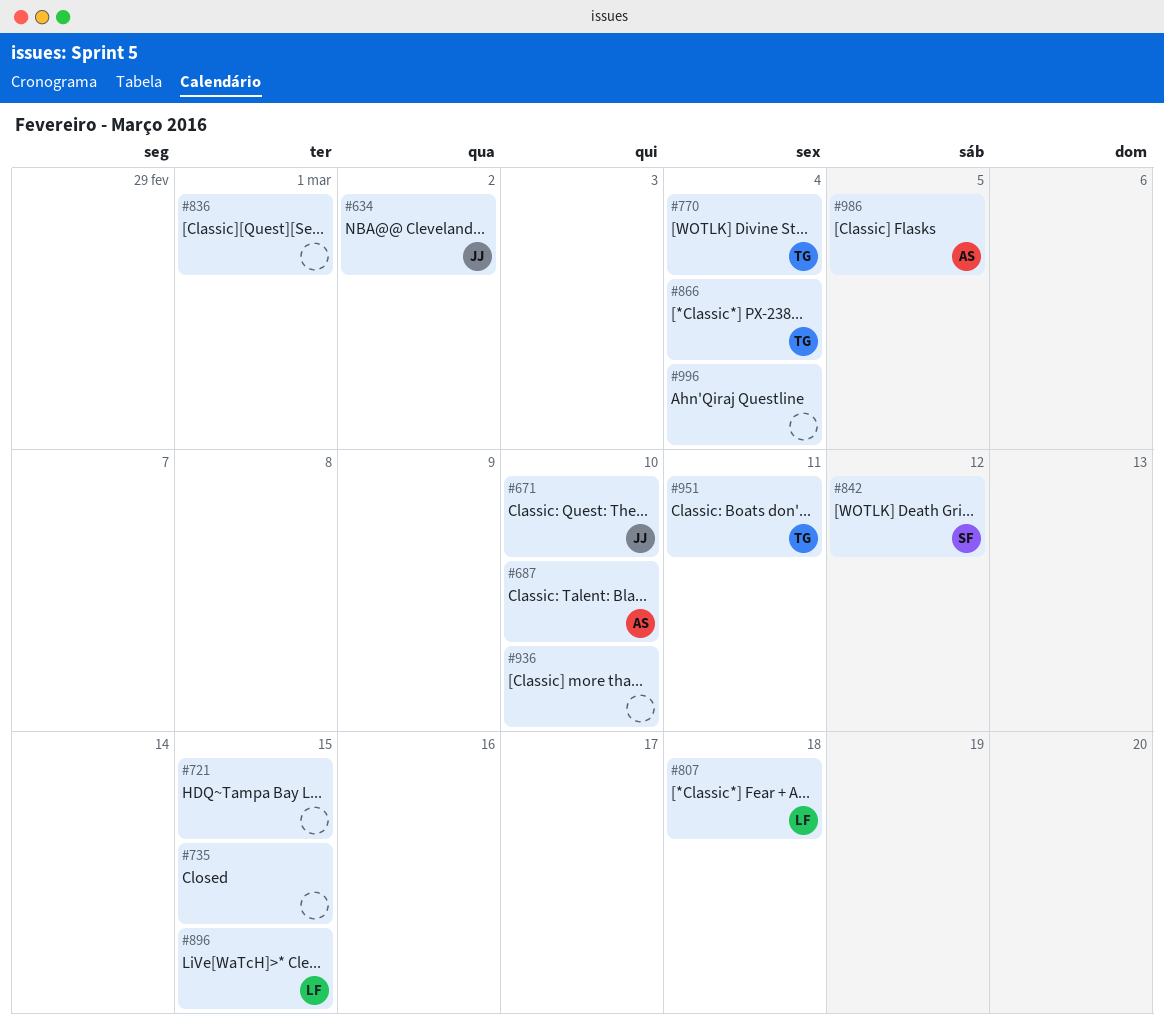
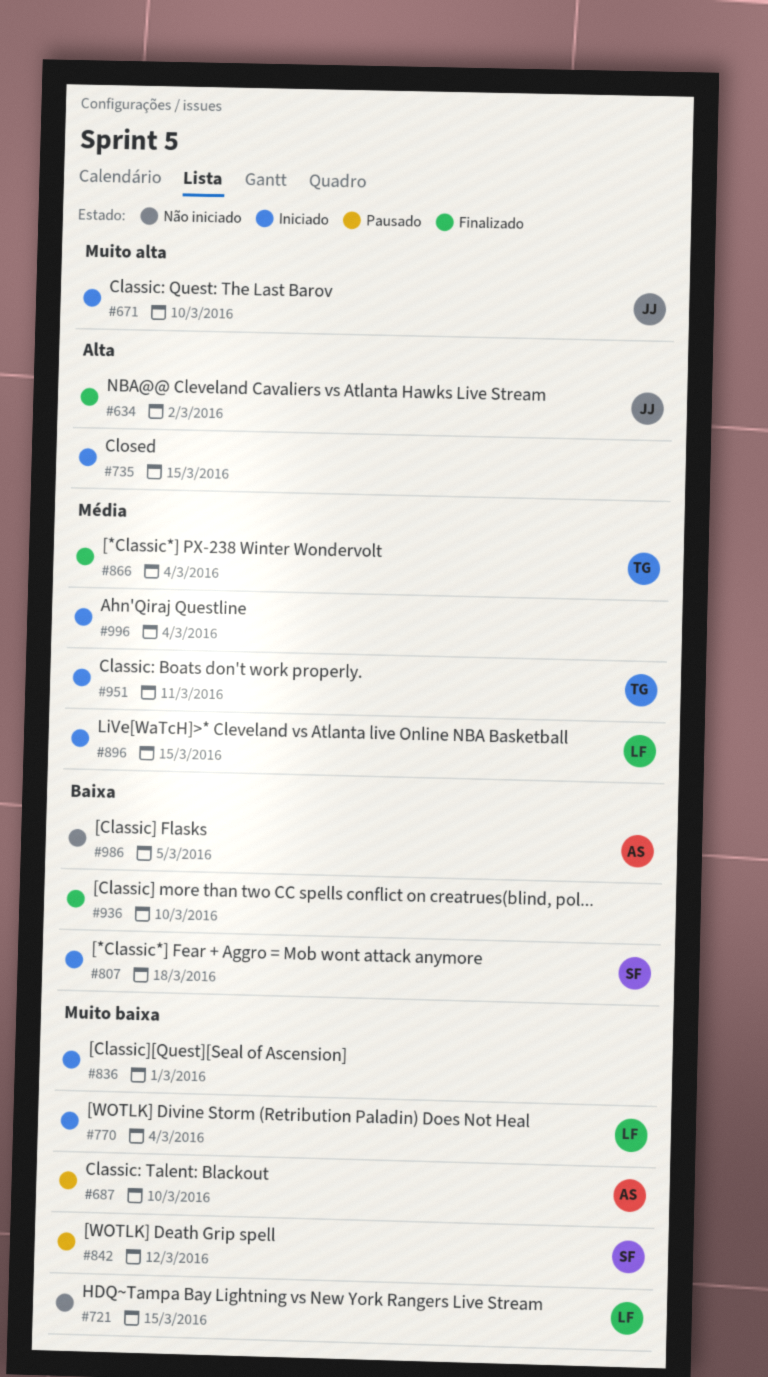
#721, owner: none -> LF
#770, owner: TG -> LF
#807, owner: LF -> SF

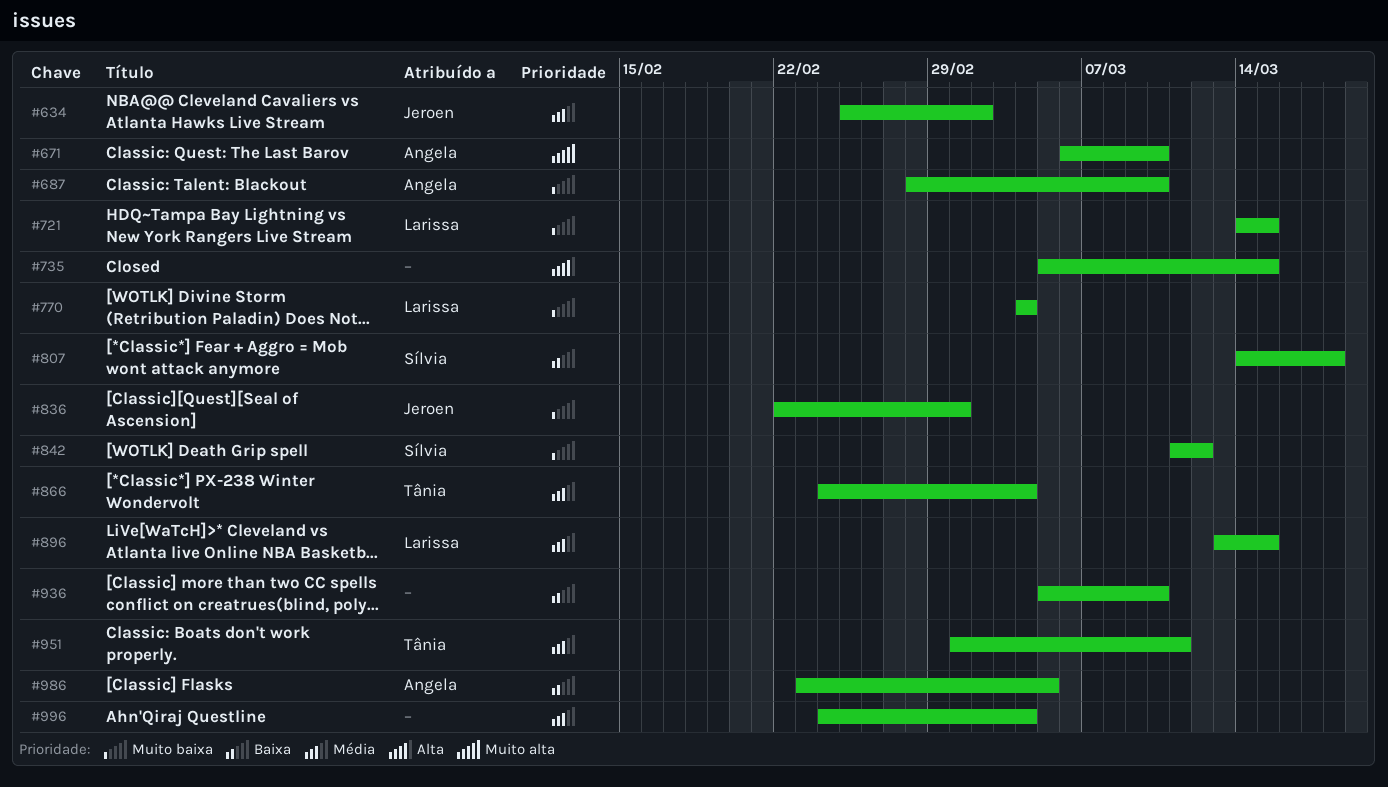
#634, priority: Alta -> Média
#671, owner: Jeroen -> Angela
#836, owner: none -> Jeroen

